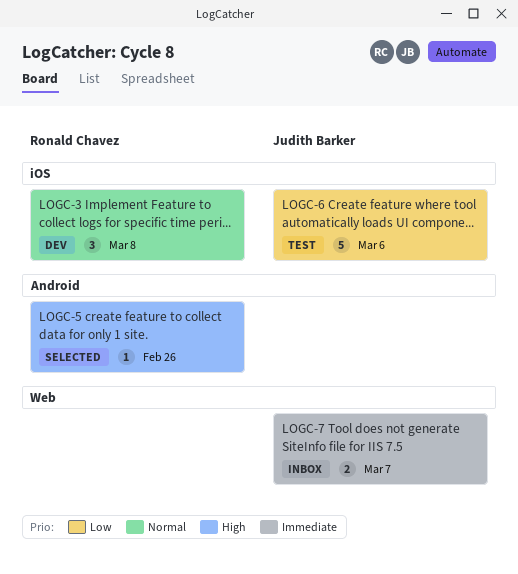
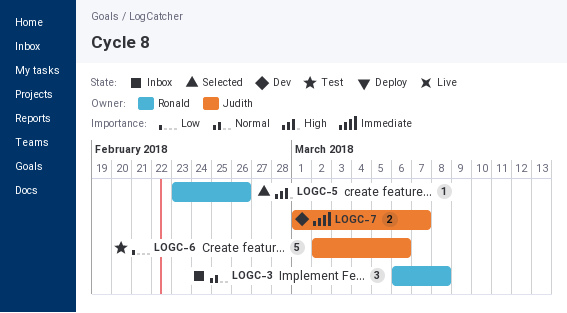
LOGC-3, status: Dev -> Inbox
LOGC-7, status: Inbox -> Dev

